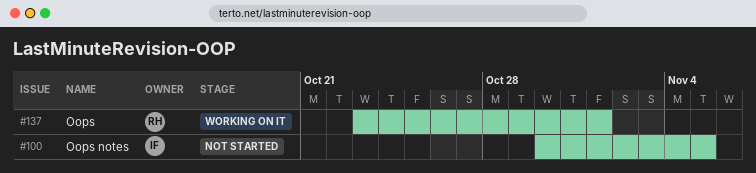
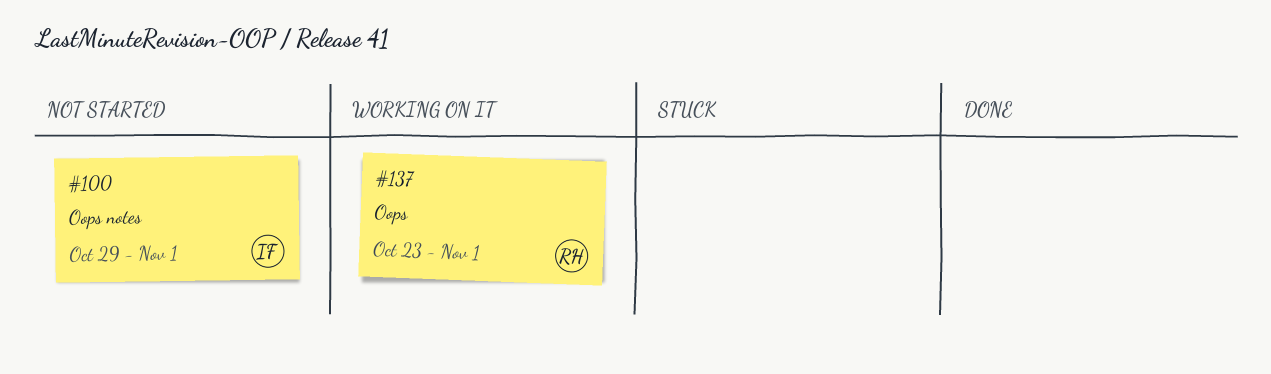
#100, start: Oct 30 -> Oct 29
#100, due: Nov 5 -> Nov 1

